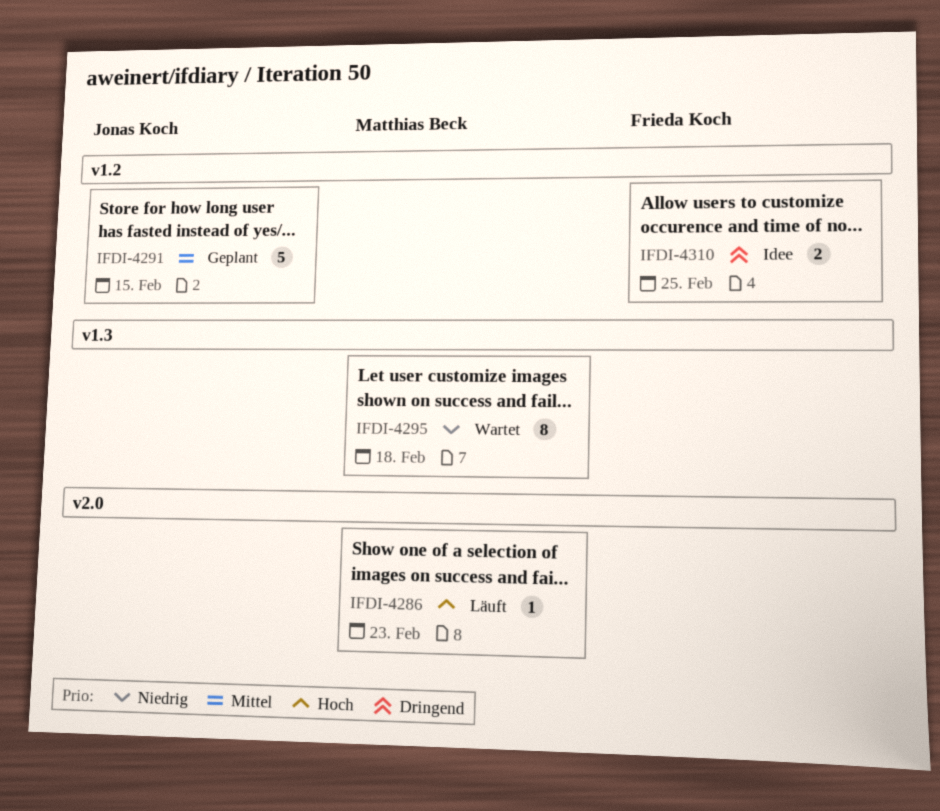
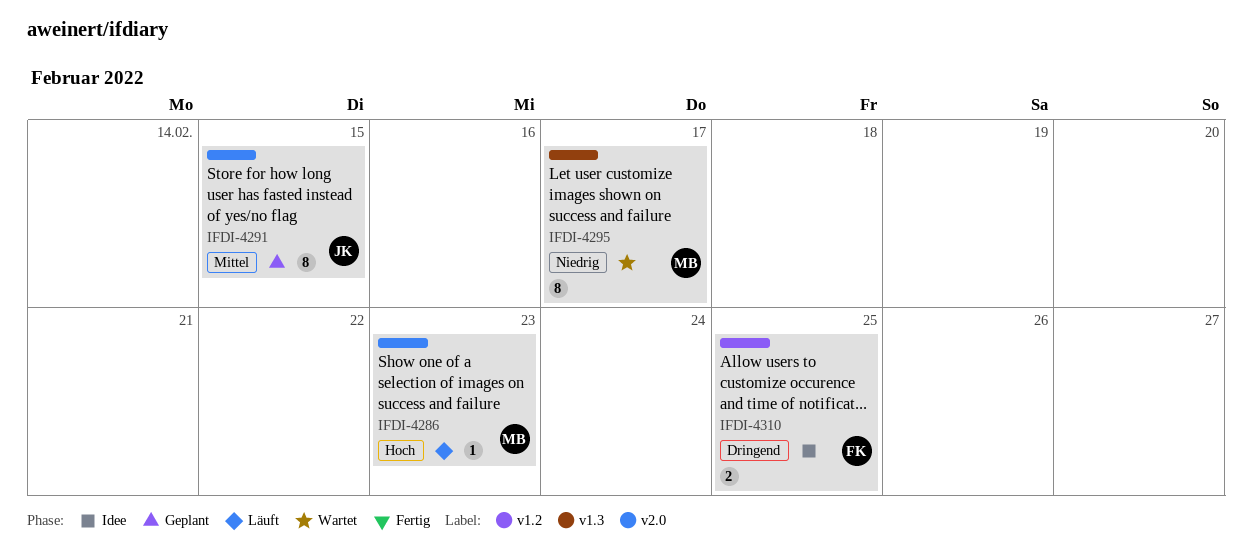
IFDI-4291, label: v1.2 -> v2.0
IFDI-4291, estimate: 5 -> 8
IFDI-4295, due: Feb 18 -> Feb 17

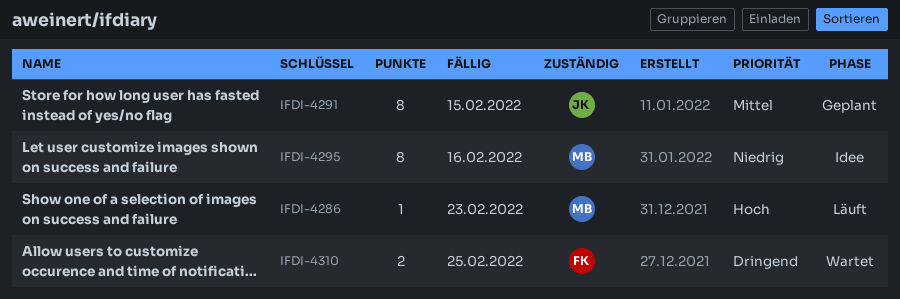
IFDI-4295, status: Wartet -> Idee
IFDI-4295, due: Feb 17 -> Feb 16
IFDI-4310, status: Idee -> Wartet

